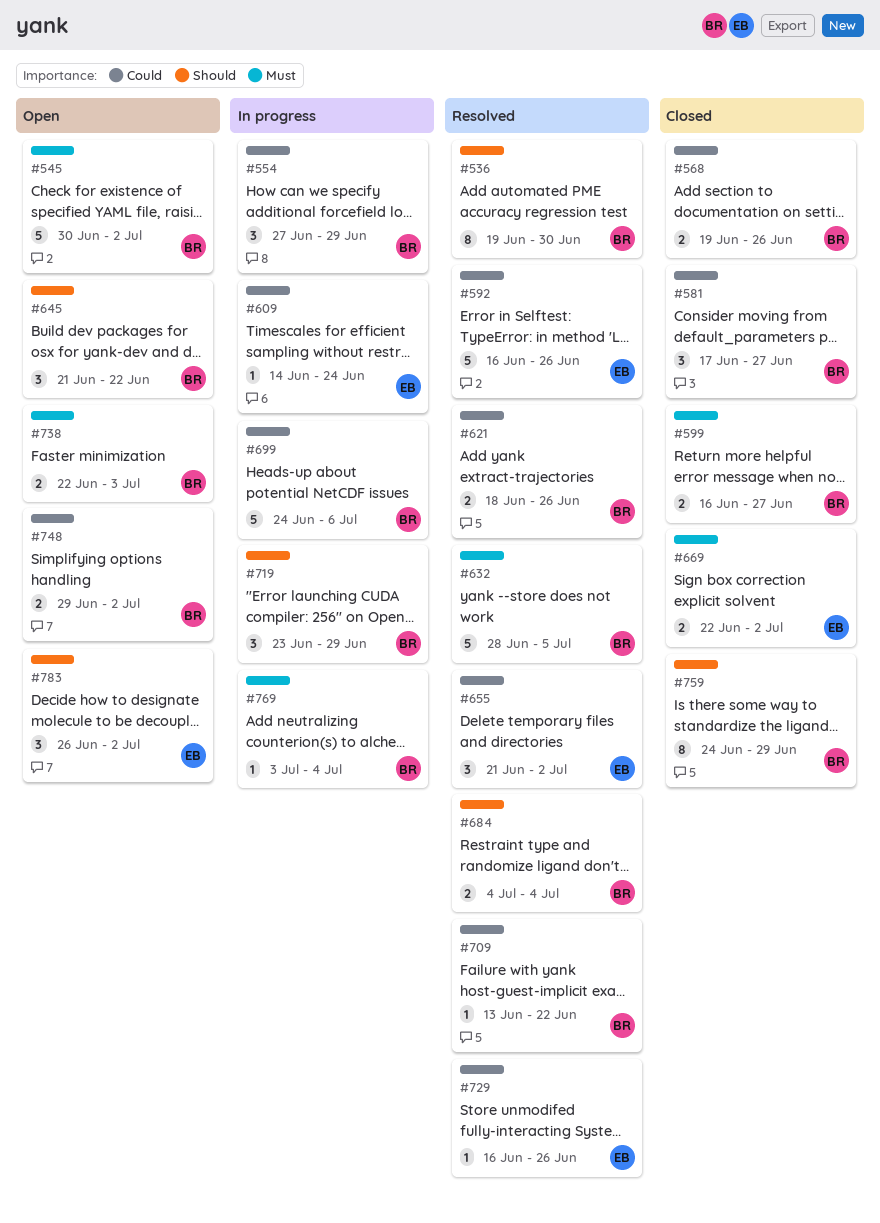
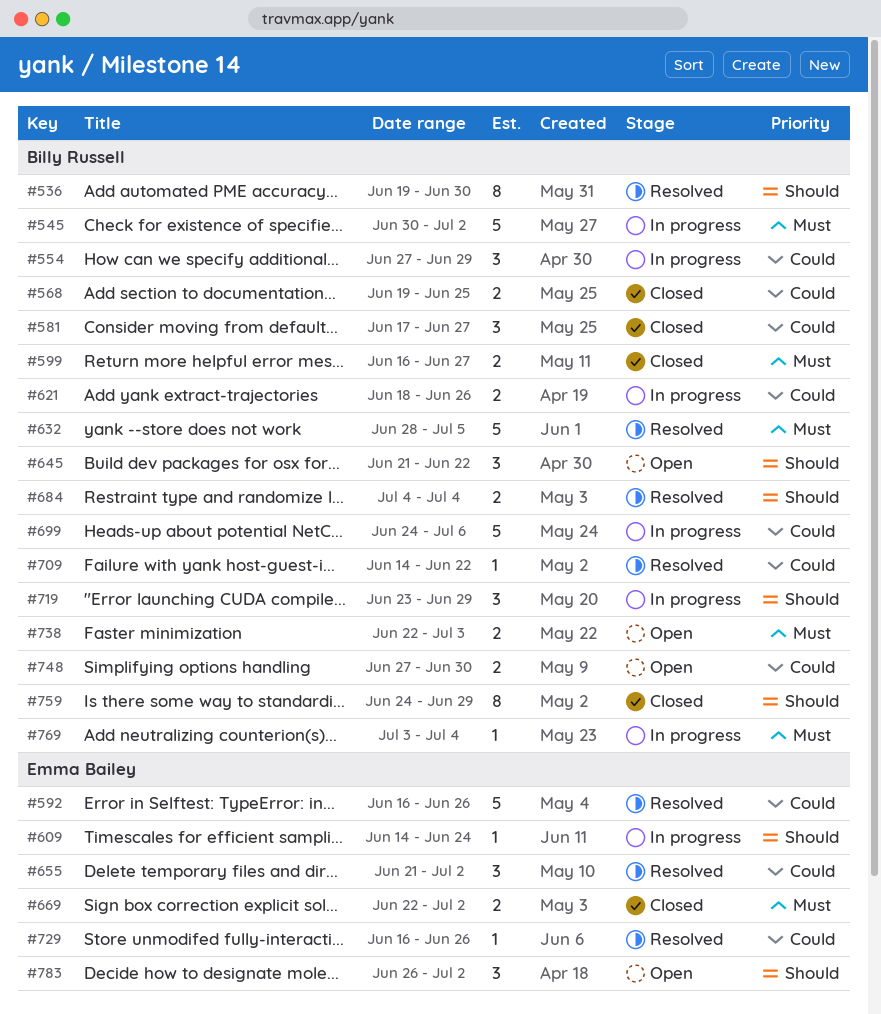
#545, status: Open -> In progress
#568, due: Jun 26 -> Jun 25
#609, priority: Could -> Should
#621, status: Resolved -> In progress
#709, start: Jun 13 -> Jun 14
#748, start: Jun 29 -> Jun 27
#748, due: Jul 2 -> Jun 30

